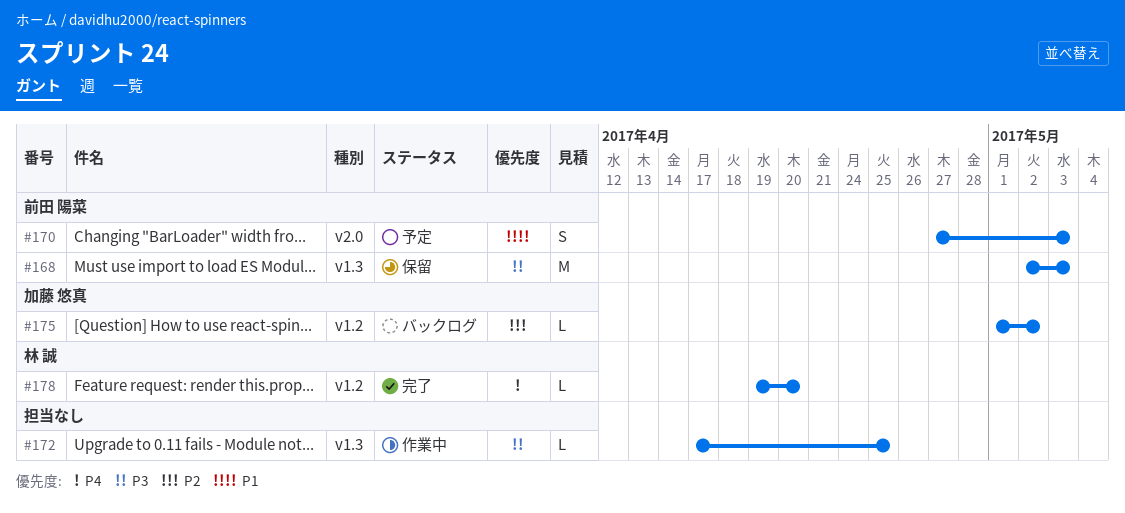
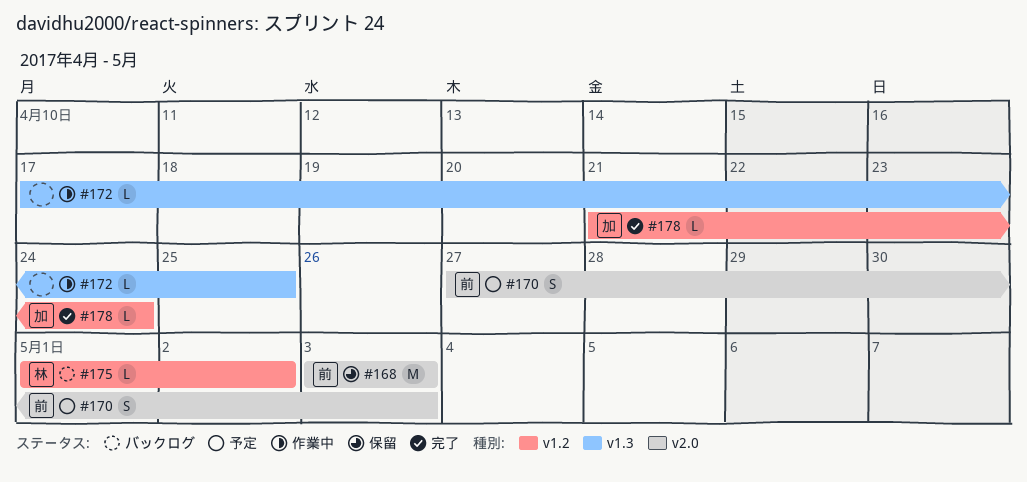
#168, label: v1.3 -> v2.0
#168, start: May 2 -> May 3
#175, owner: 加藤 悠真 -> 林 誠
#178, owner: 林 誠 -> 加藤 悠真
#178, start: Apr 19 -> Apr 21
#178, due: Apr 20 -> Apr 24

